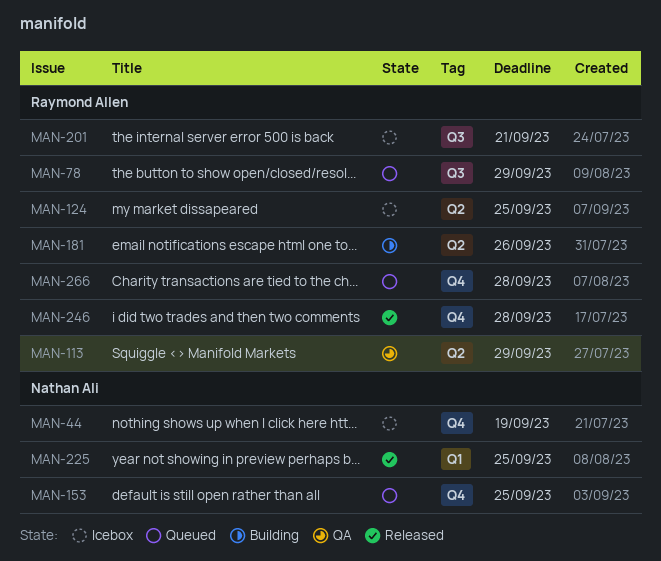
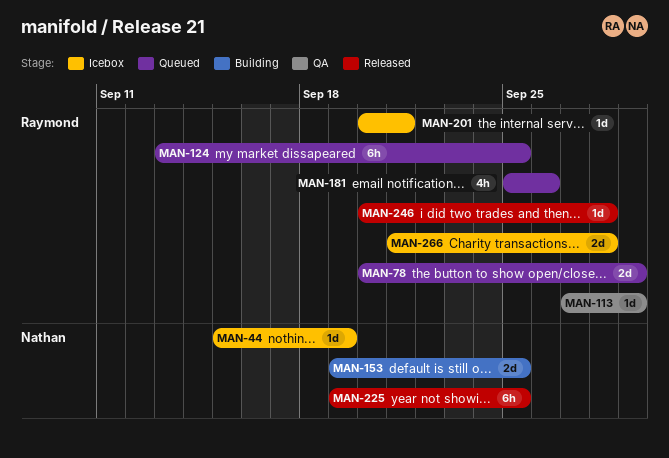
MAN-124, status: Icebox -> Queued
MAN-153, status: Queued -> Building
MAN-181, status: Building -> Queued
MAN-266, status: Queued -> Icebox

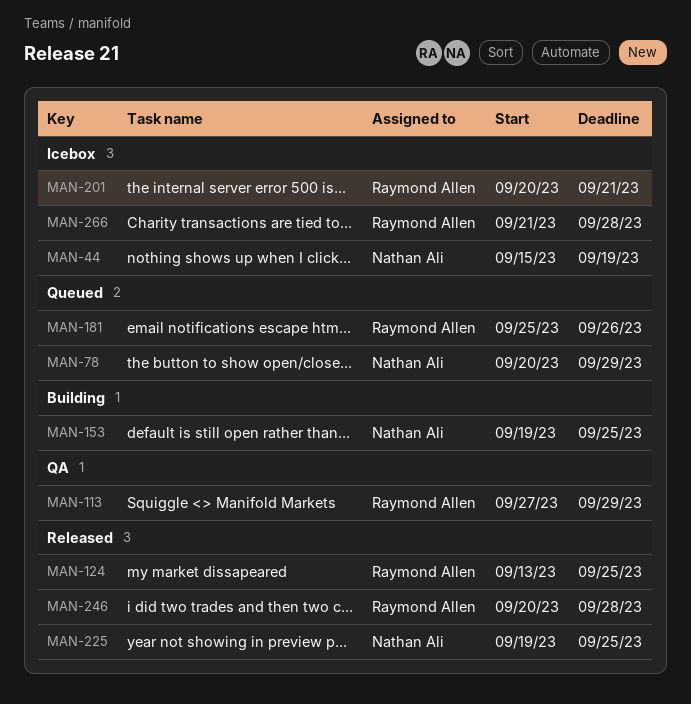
MAN-78, owner: Raymond Allen -> Nathan Ali
MAN-124, status: Queued -> Released

